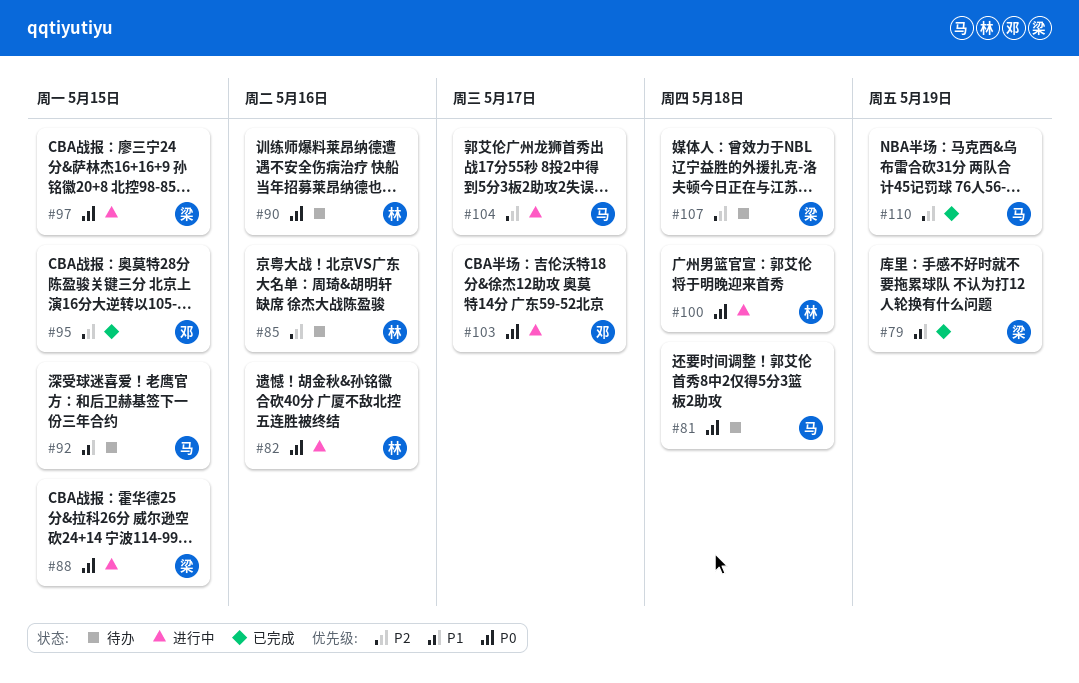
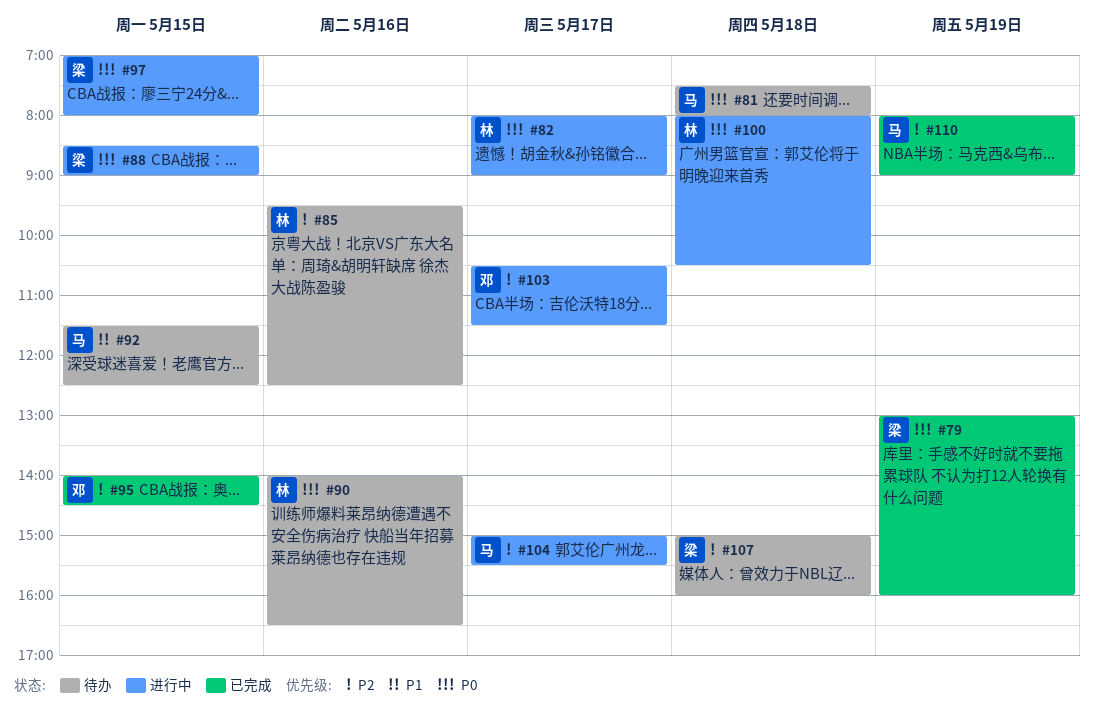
#79, priority: P1 -> P0
#82, day: May 16 -> May 17
#103, priority: P0 -> P2

